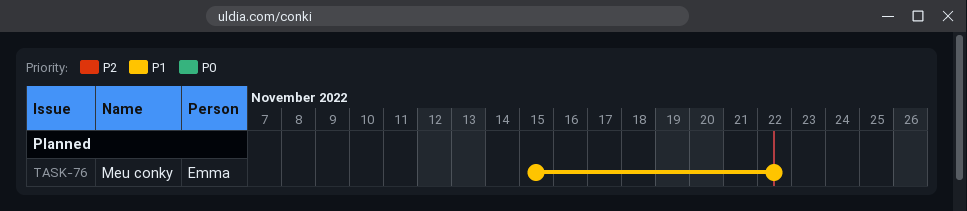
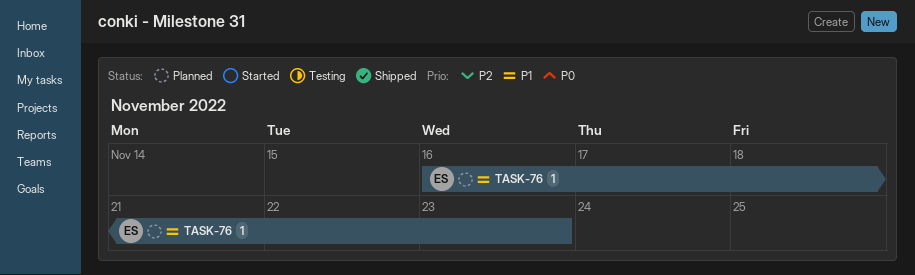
TASK-76, start: Nov 15 -> Nov 16
TASK-76, due: Nov 22 -> Nov 23

